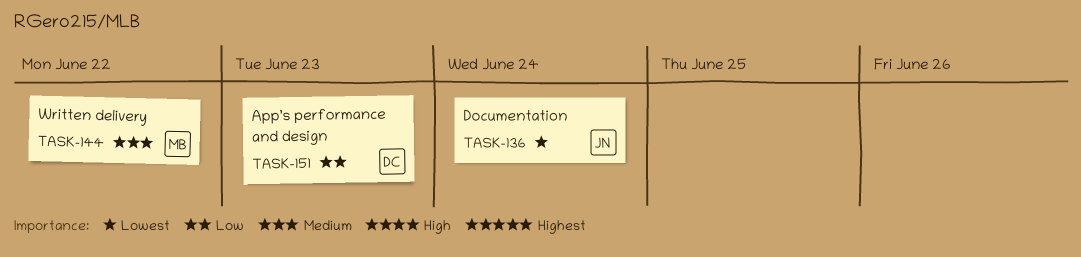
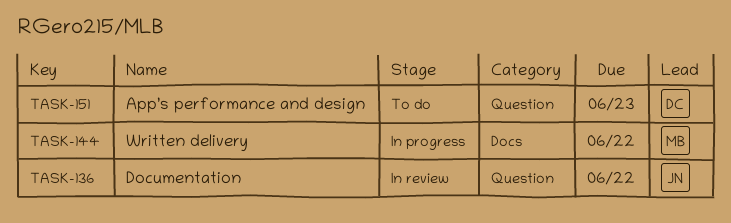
TASK-136, due: Jun 24 -> Jun 22

